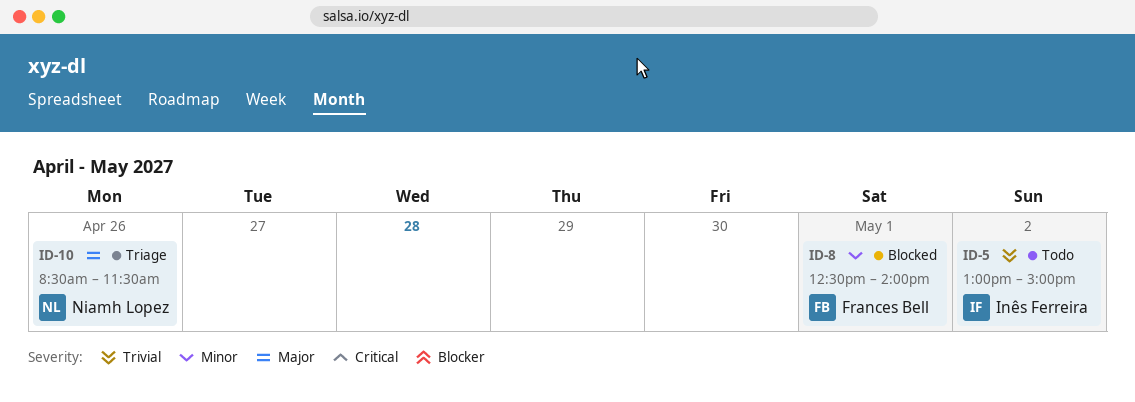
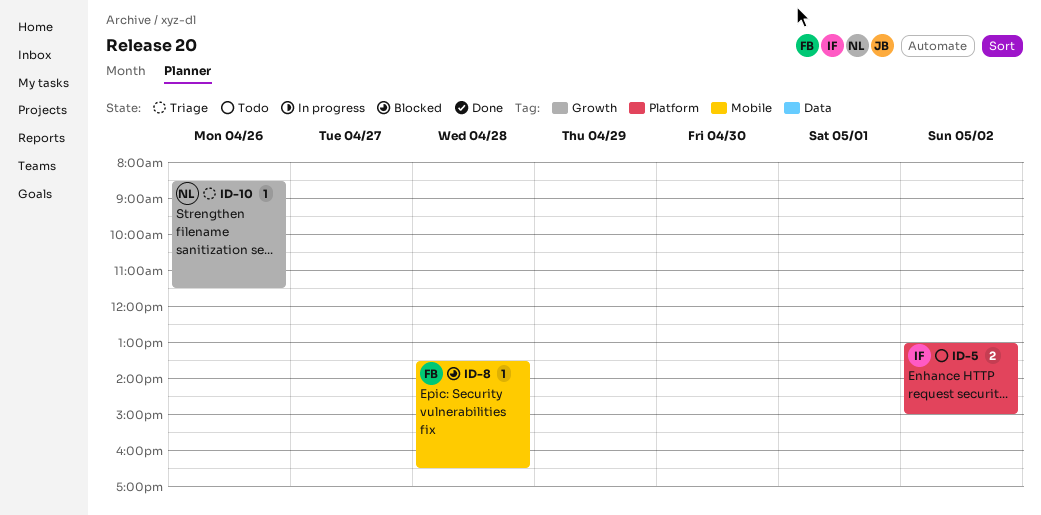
ID-8, day: May 1 -> Apr 28
ID-8, begins: 12:30 -> 13:30
ID-8, ends: 14:00 -> 16:30

